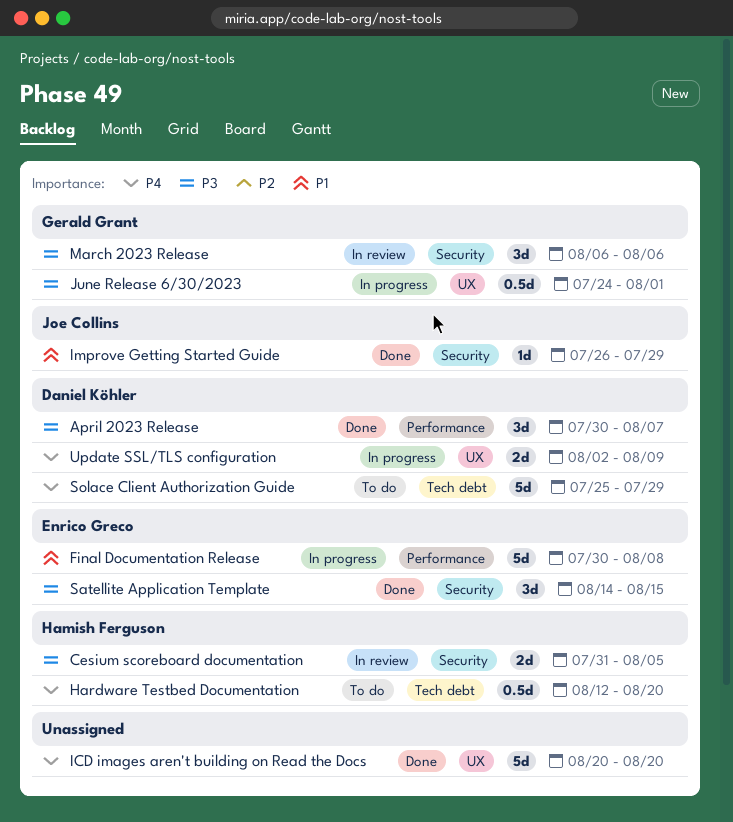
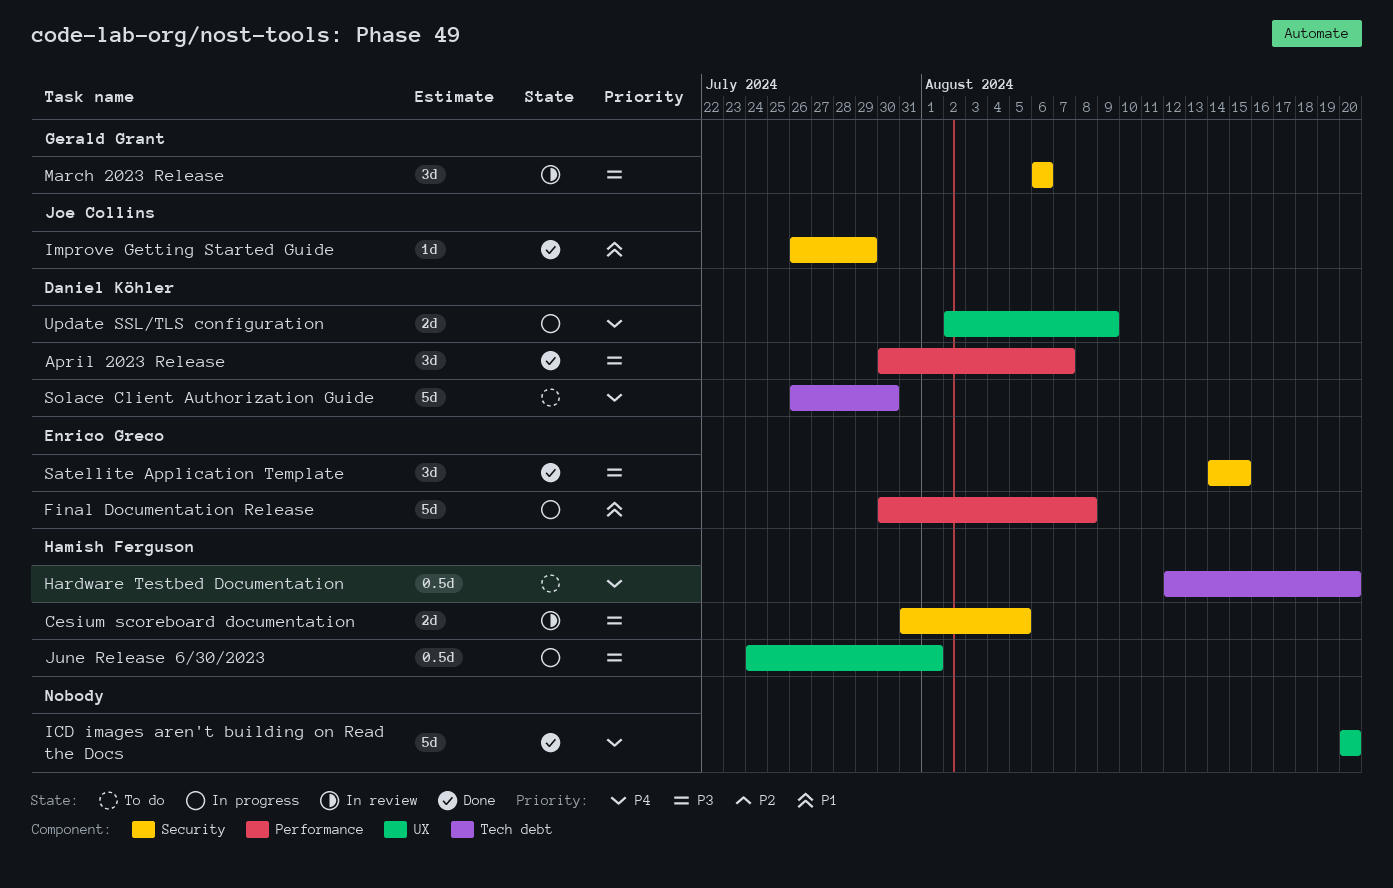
June Release 6/30/2023, owner: Gerald Grant -> Hamish Ferguson
Solace Client Authorization Guide, start: Jul 25 -> Jul 26
Solace Client Authorization Guide, due: Jul 29 -> Jul 30

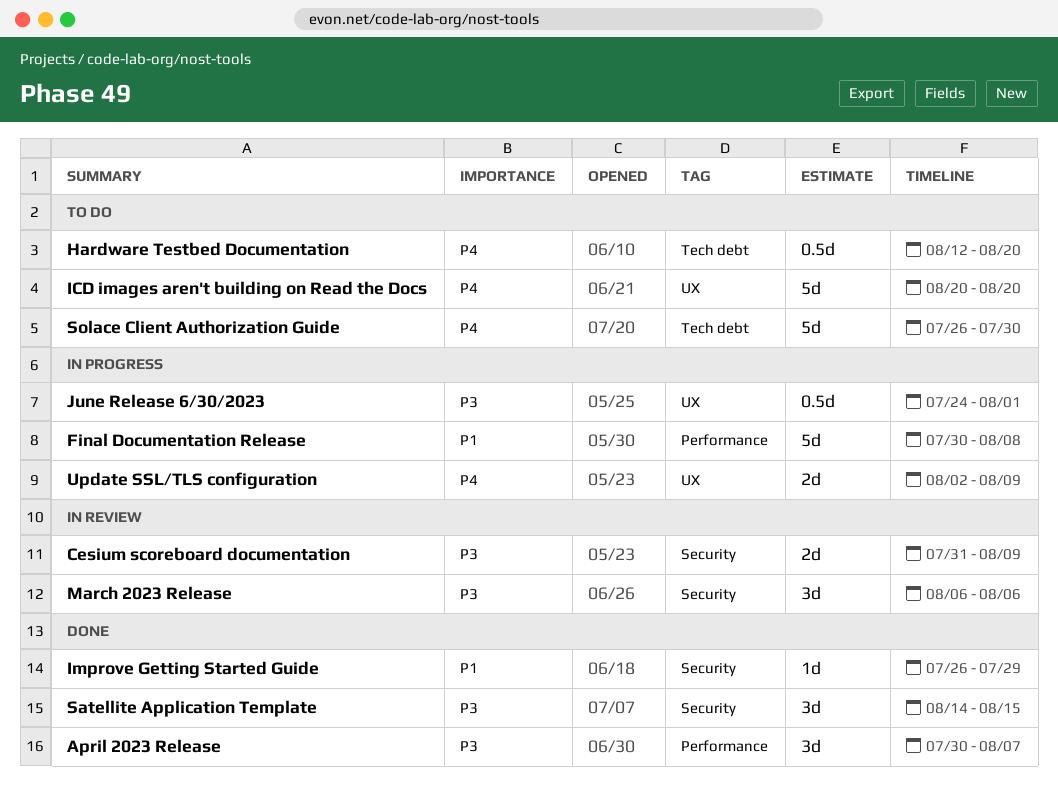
Cesium scoreboard documentation, due: Aug 5 -> Aug 9
ICD images aren't building on Read the Docs, status: Done -> To do

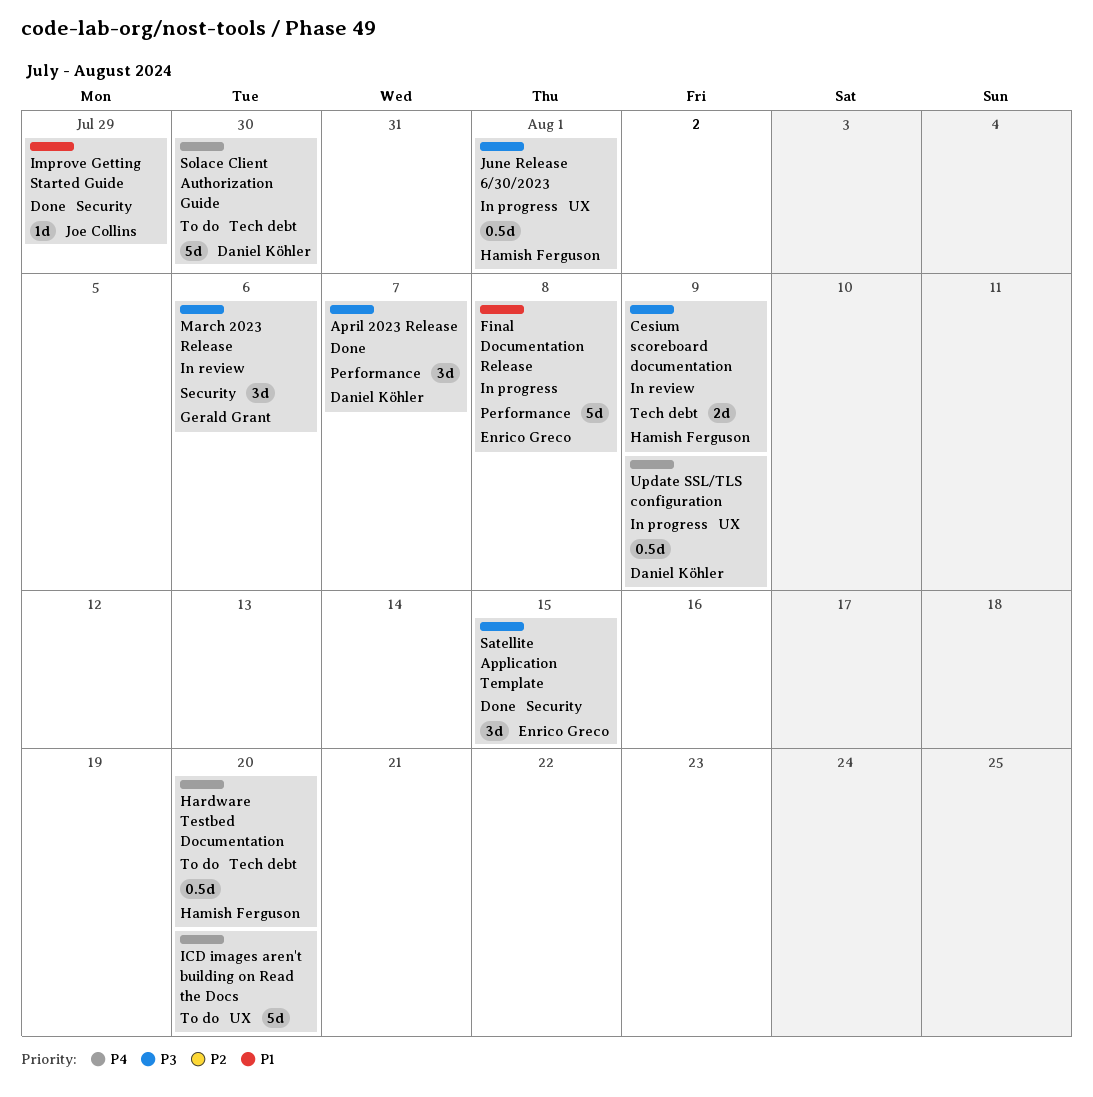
Cesium scoreboard documentation, label: Security -> Tech debt
Update SSL/TLS configuration, estimate: 2d -> 0.5d

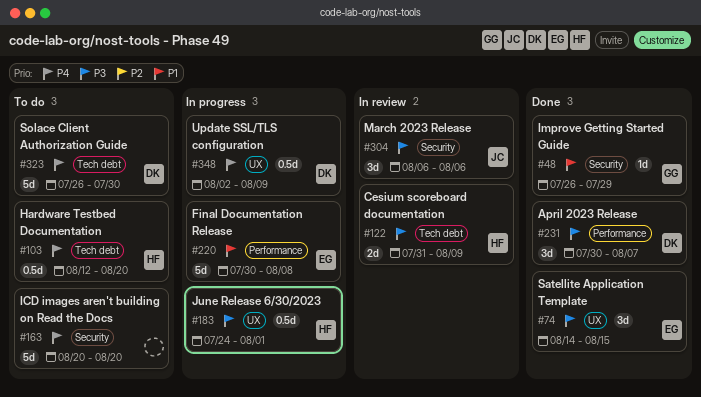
ICD images aren't building on Read the Docs, label: UX -> Security
Improve Getting Started Guide, owner: Joe Collins -> Gerald Grant
March 2023 Release, owner: Gerald Grant -> Joe Collins
Satellite Application Template, label: Security -> UX

